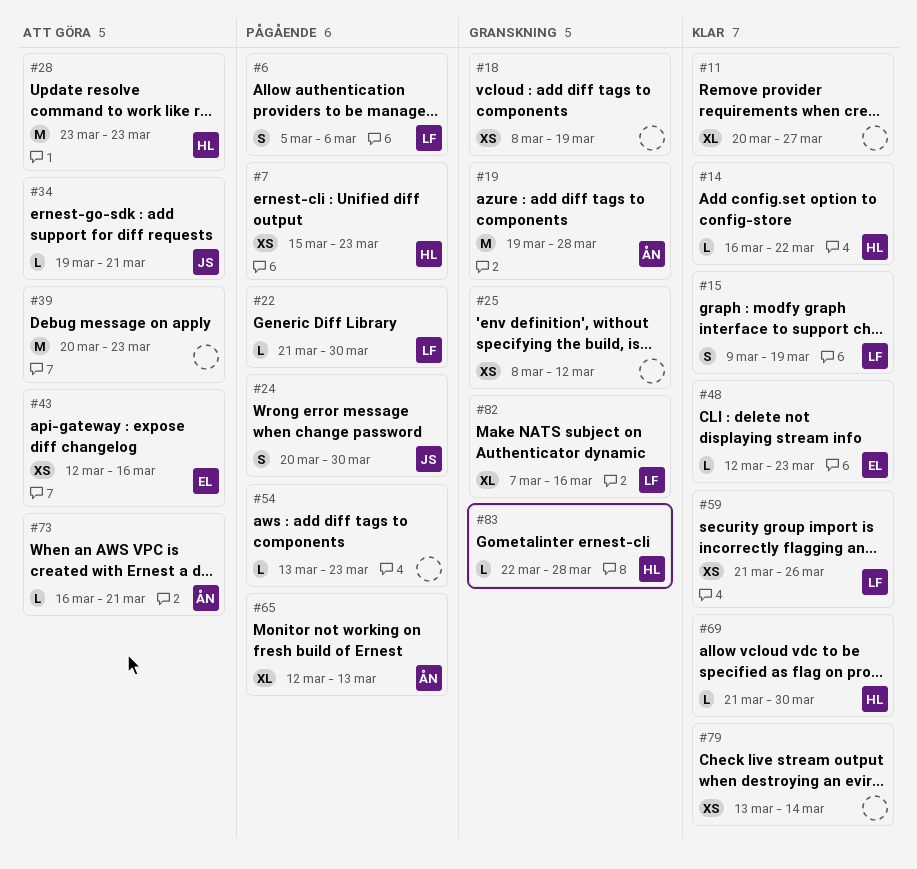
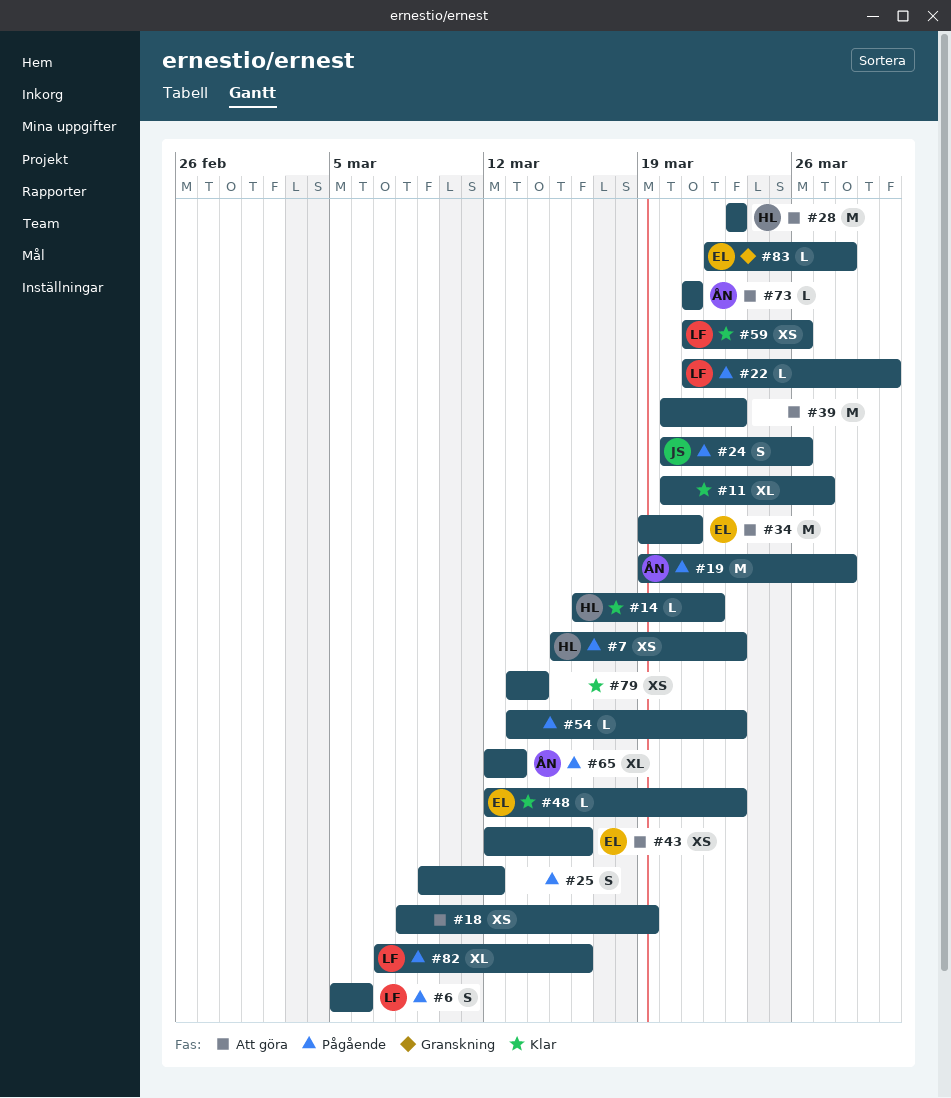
#15: present -> none
#18, status: Granskning -> Att göra
#19, status: Granskning -> Pågående
#24, due: Mar 30 -> Mar 26
#25, status: Granskning -> Pågående
#25, estimate: XS -> S
#25, start: Mar 8 -> Mar 9
#34, owner: JS -> EL
#34, estimate: L -> M
#69: present -> none
#73, start: Mar 16 -> Mar 21
#82, status: Granskning -> Pågående
#83, owner: HL -> EL

